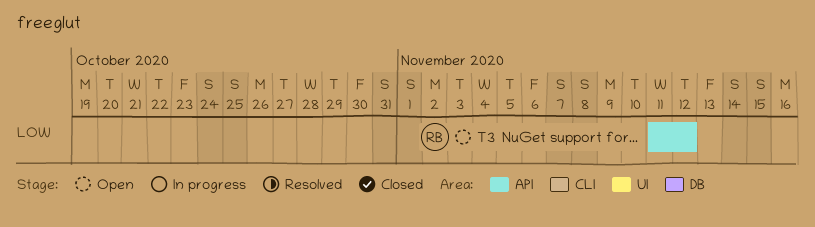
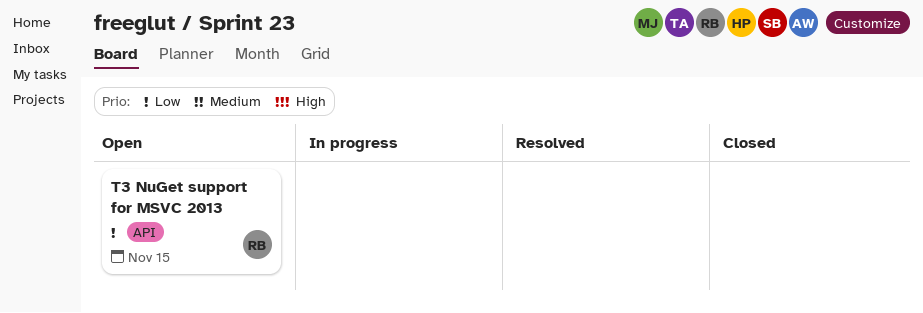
T3, due: Nov 12 -> Nov 15

